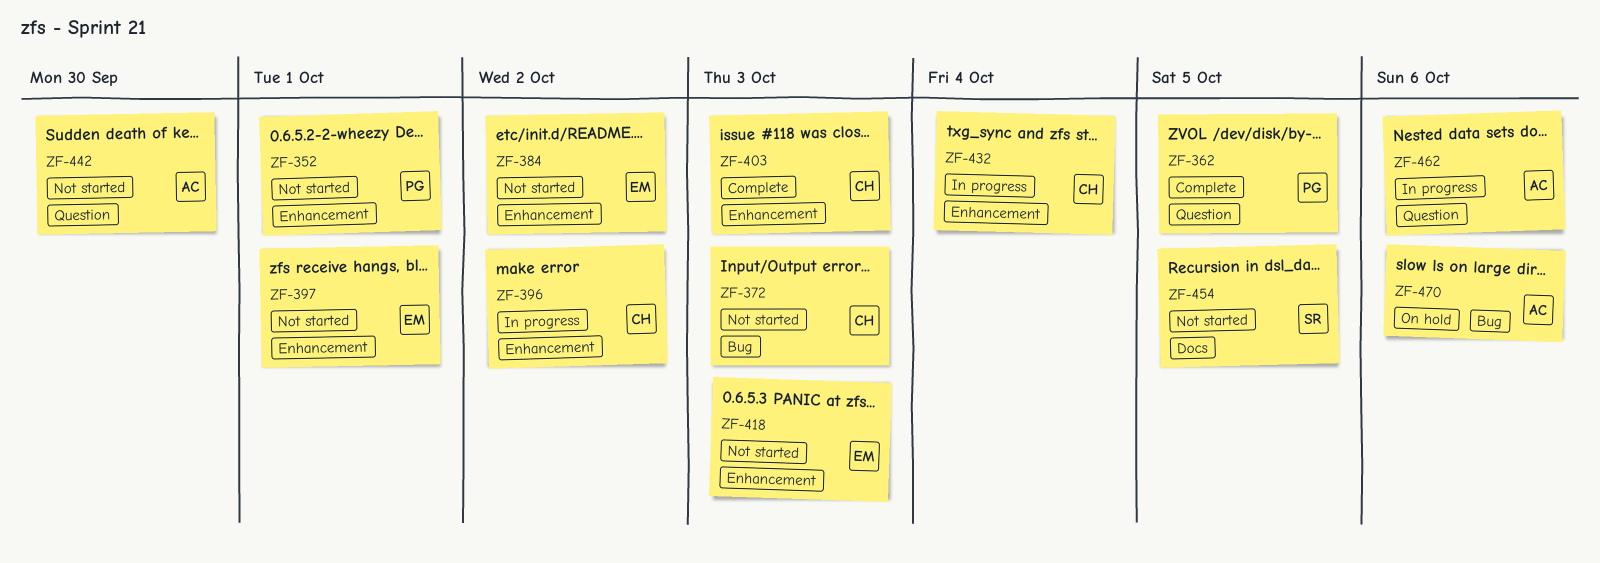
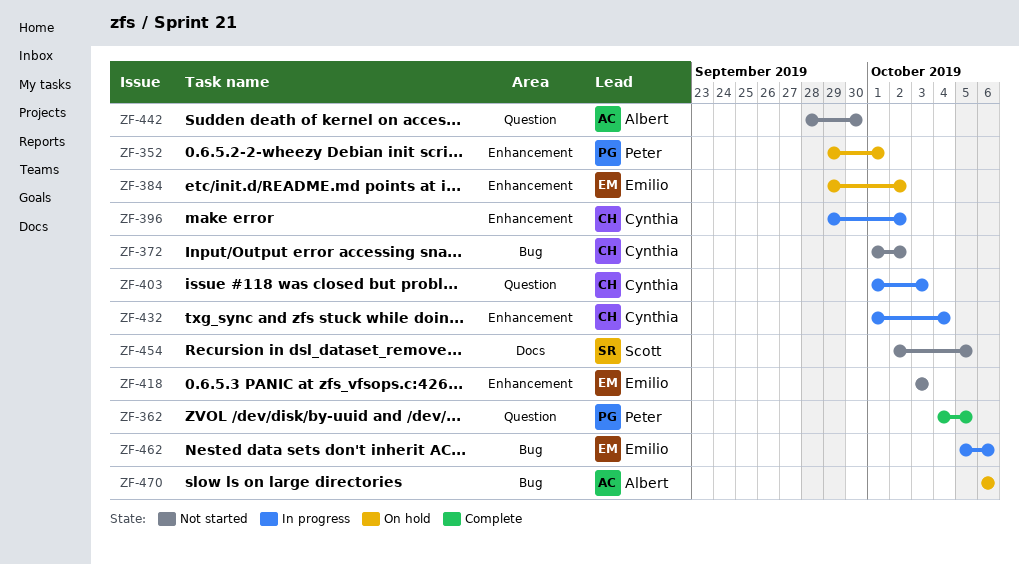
ZF-352, status: Not started -> On hold
ZF-372, due: Oct 3 -> Oct 2
ZF-384, status: Not started -> On hold
ZF-397: present -> none
ZF-403, status: Complete -> In progress
ZF-403, label: Enhancement -> Question
ZF-462, owner: Albert -> Emilio
ZF-462, label: Question -> Bug

